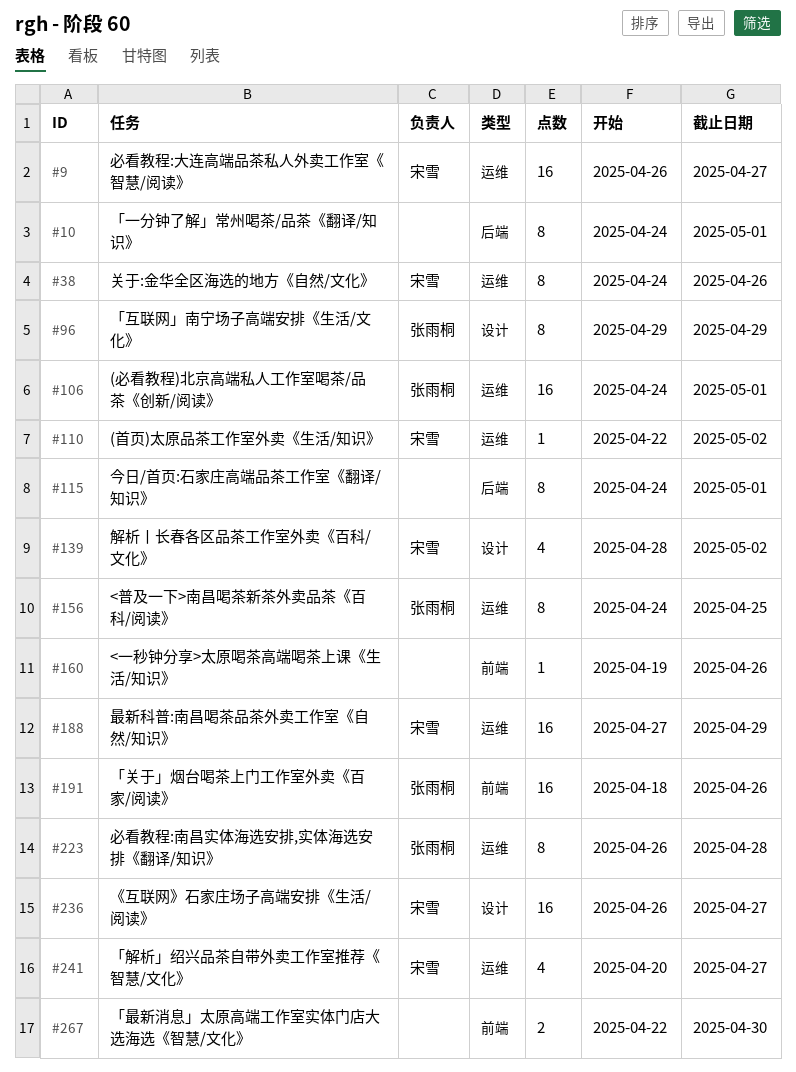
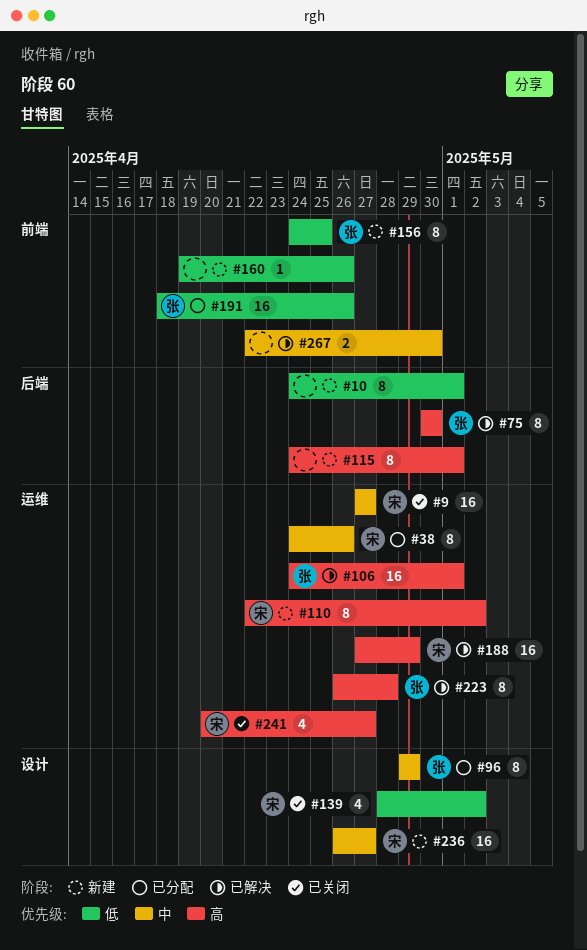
#9, start: Apr 26 -> Apr 27
#75: none -> present
#110, estimate: 1 -> 8
#156, label: 运维 -> 前端

